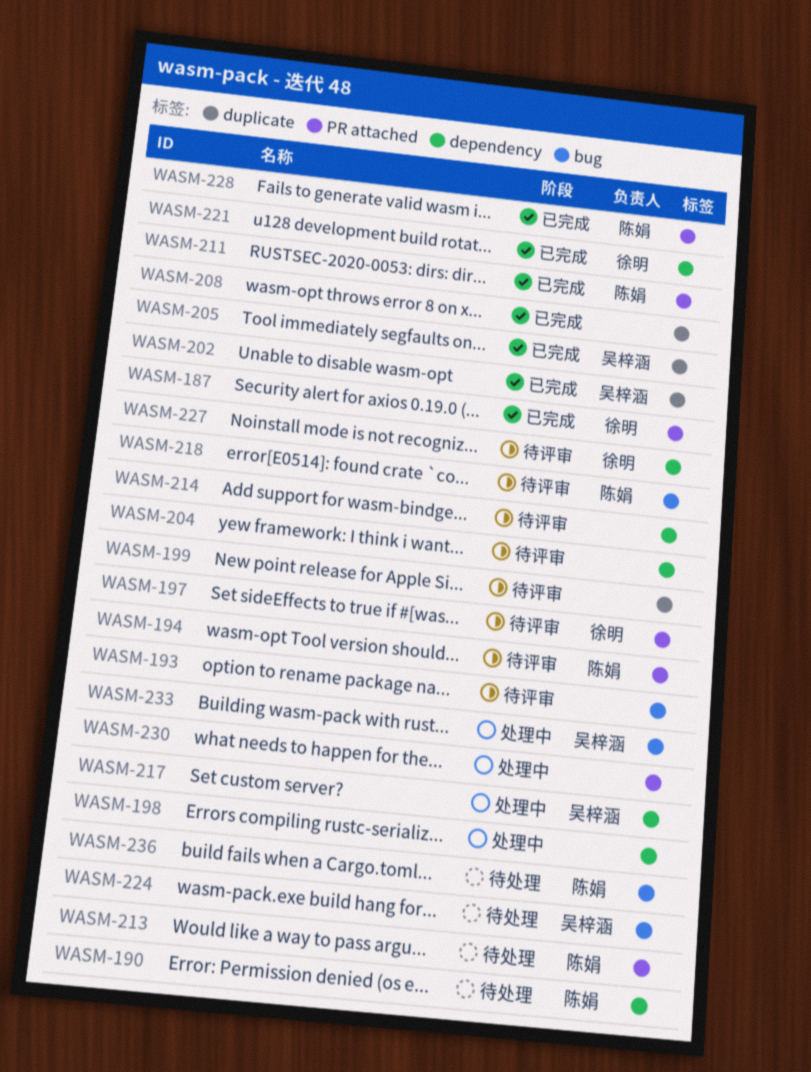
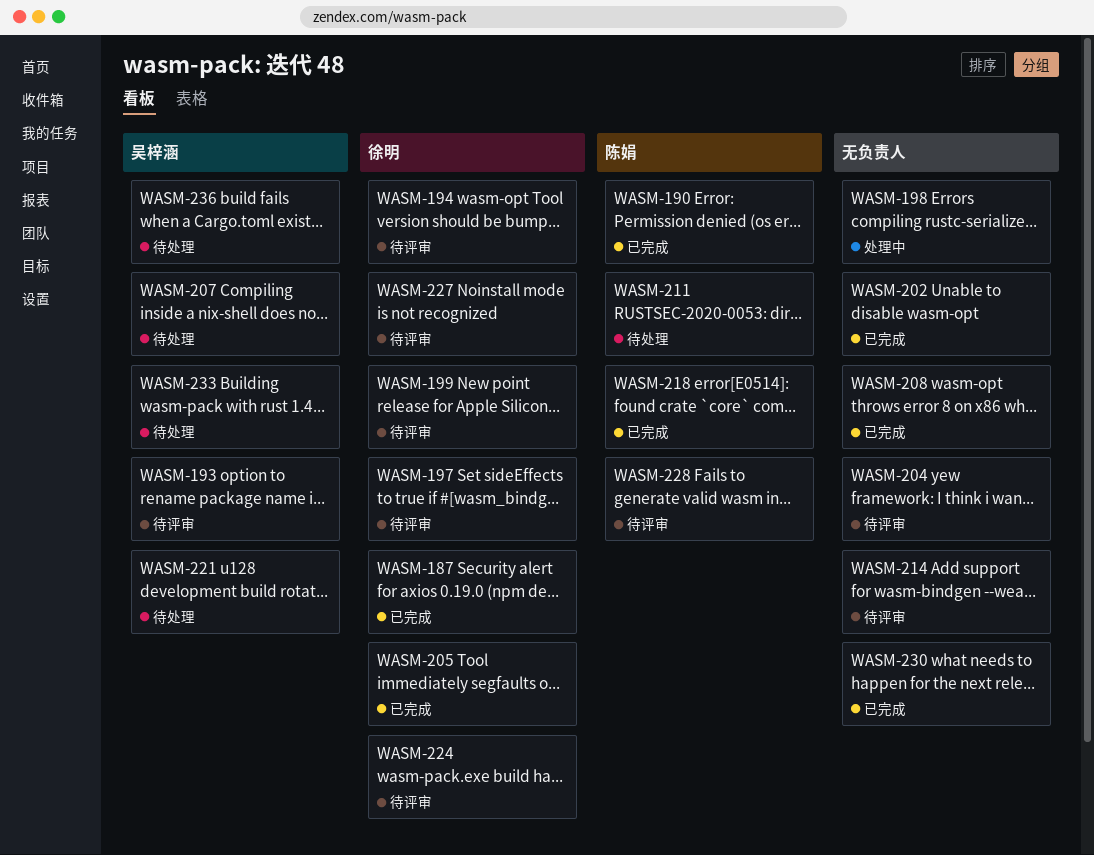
WASM-190, status: 待处理 -> 已完成
WASM-193, owner: none -> 吴梓涵
WASM-194, owner: 陈娟 -> 徐明
WASM-199, owner: none -> 徐明
WASM-202, owner: 吴梓涵 -> none
WASM-205, owner: 吴梓涵 -> 徐明
WASM-207: none -> present
WASM-211, status: 已完成 -> 待处理
WASM-213: present -> none
WASM-217: present -> none
WASM-218, status: 待评审 -> 已完成
WASM-221, status: 已完成 -> 待处理
WASM-221, owner: 徐明 -> 吴梓涵
WASM-224, status: 待处理 -> 待评审
WASM-224, owner: 吴梓涵 -> 徐明
WASM-228, status: 已完成 -> 待评审
WASM-230, status: 处理中 -> 已完成
WASM-233, status: 处理中 -> 待处理
WASM-236, owner: 陈娟 -> 吴梓涵

